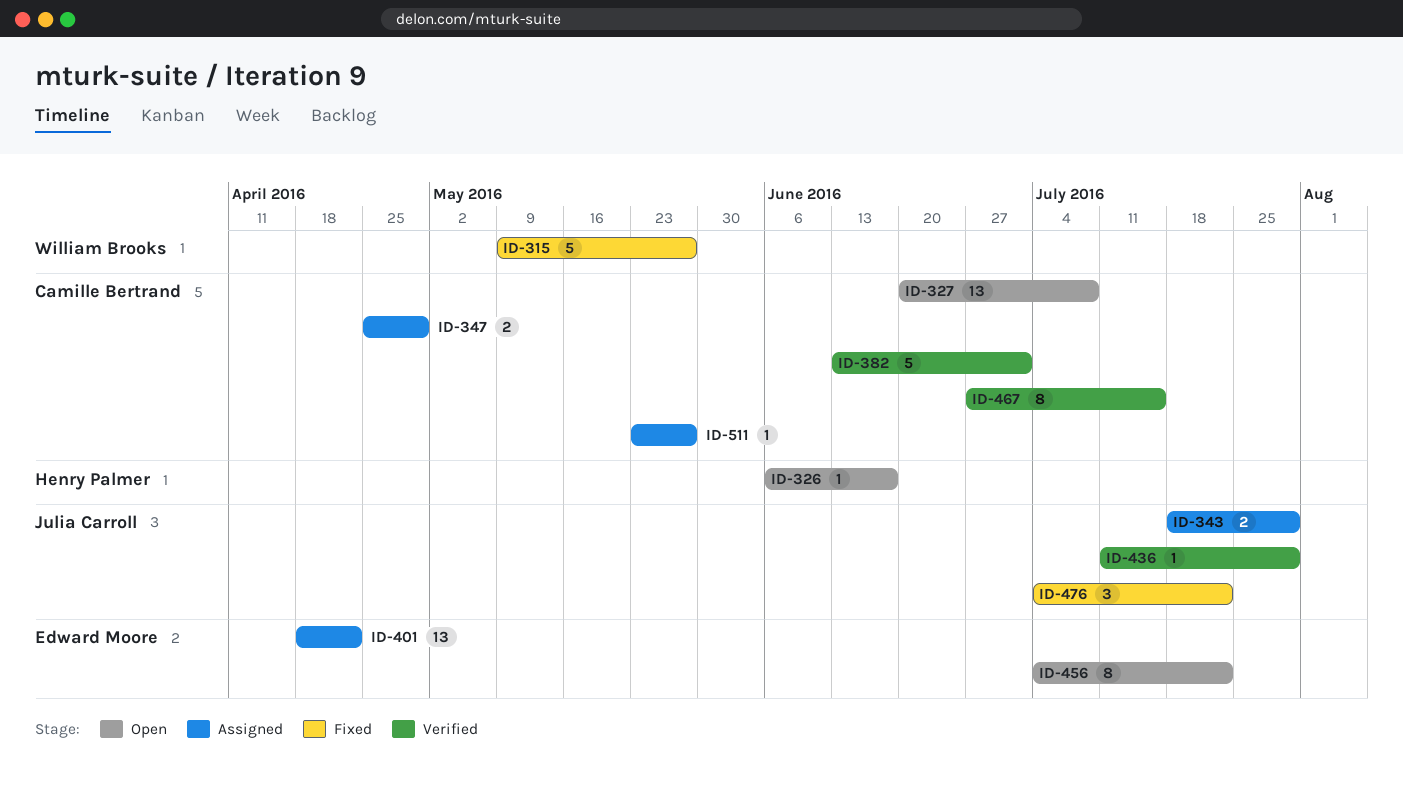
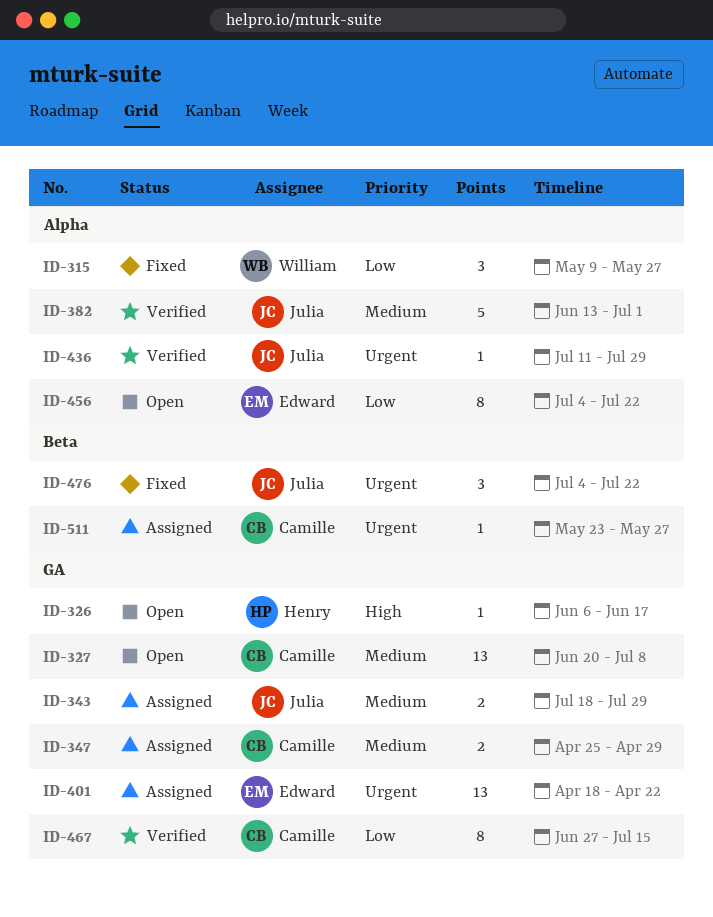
ID-315, estimate: 5 -> 3
ID-382, owner: Camille Bertrand -> Julia Carroll

